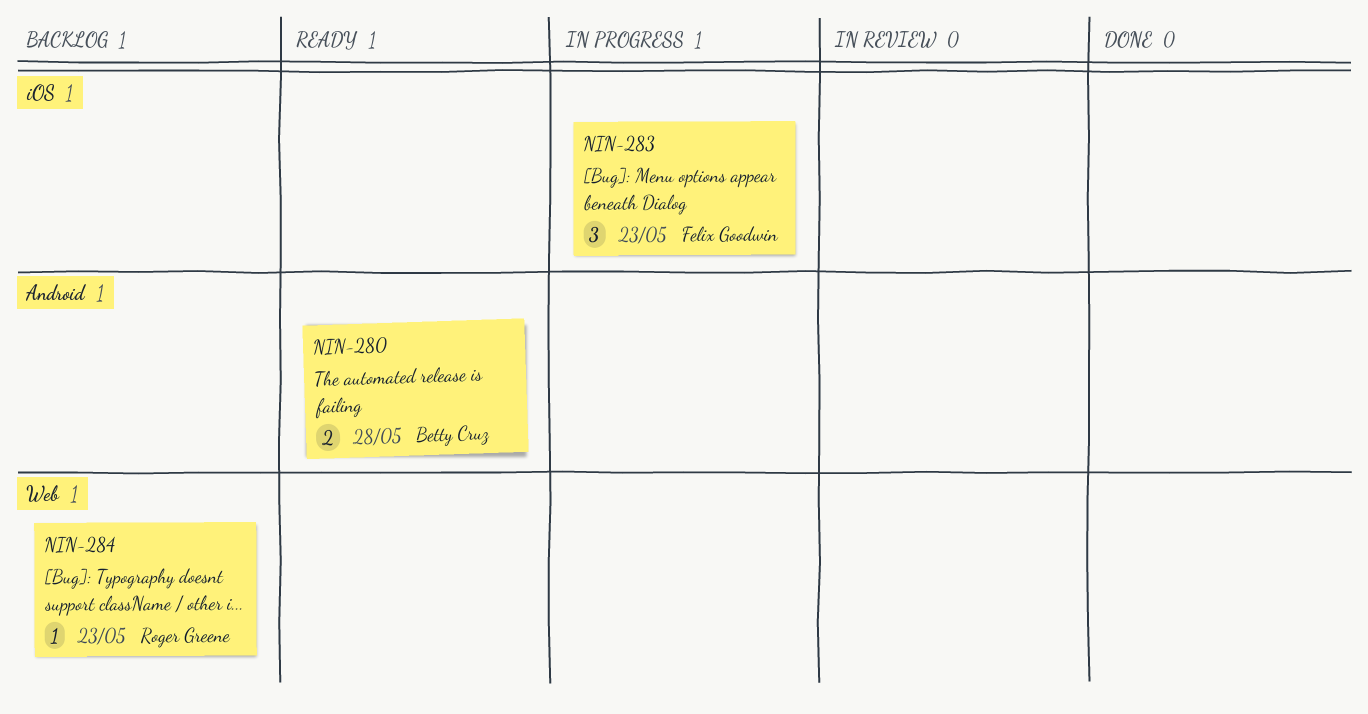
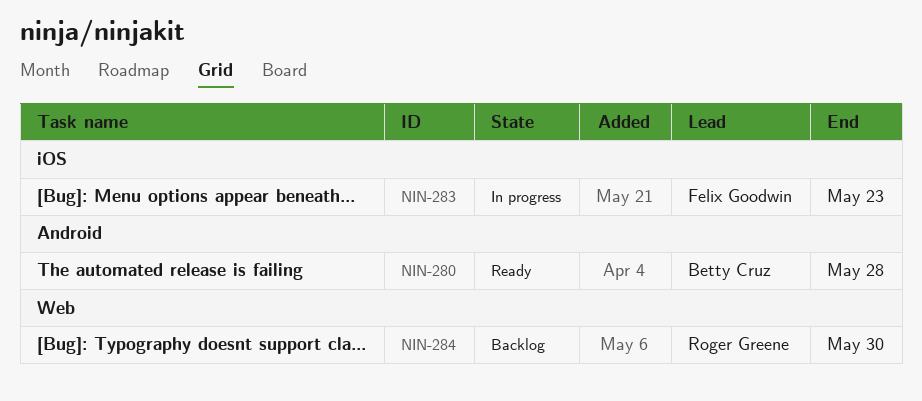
NIN-284, due: May 23 -> May 30

